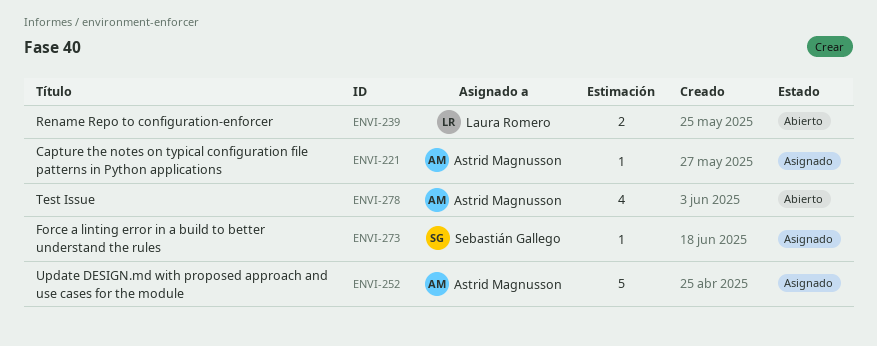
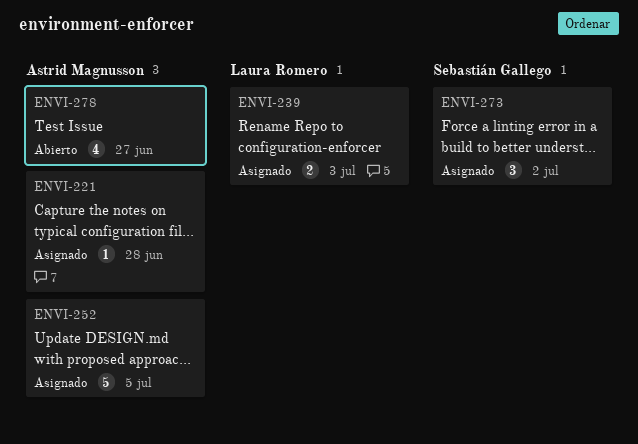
ENVI-239, status: Abierto -> Asignado
ENVI-273, estimate: 1 -> 3

